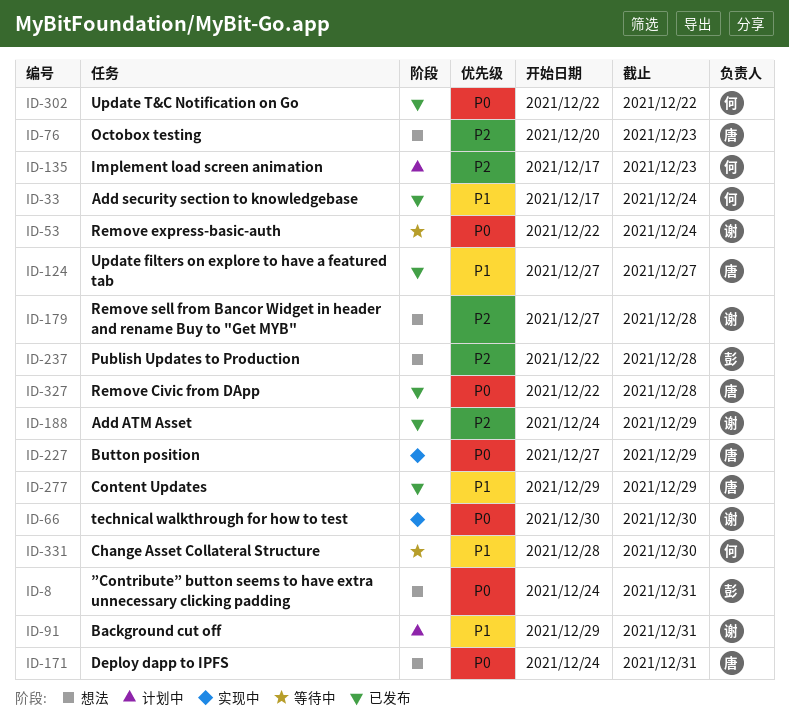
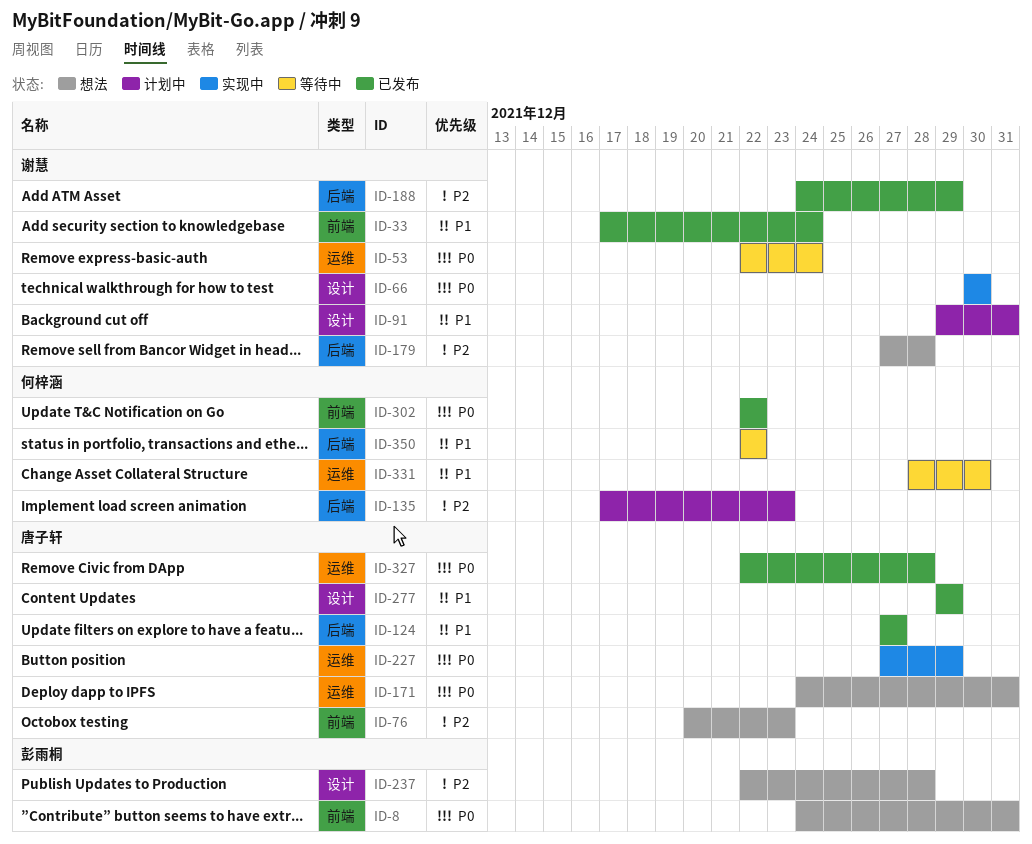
ID-33, owner: 何梓涵 -> 谢慧
ID-350: none -> present

